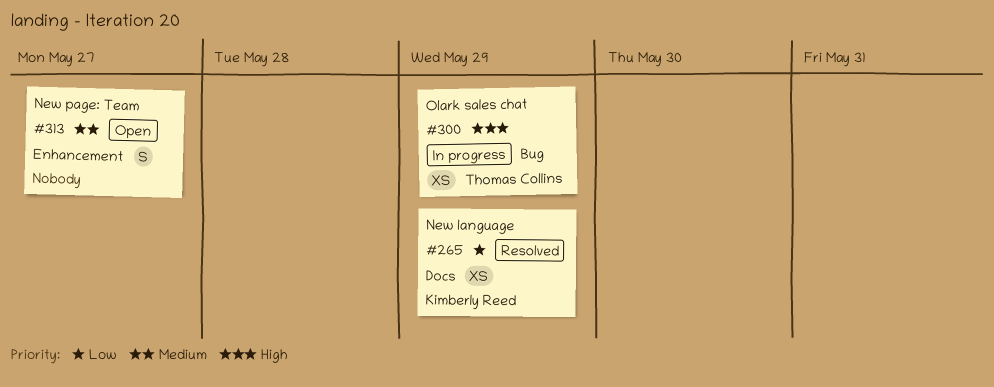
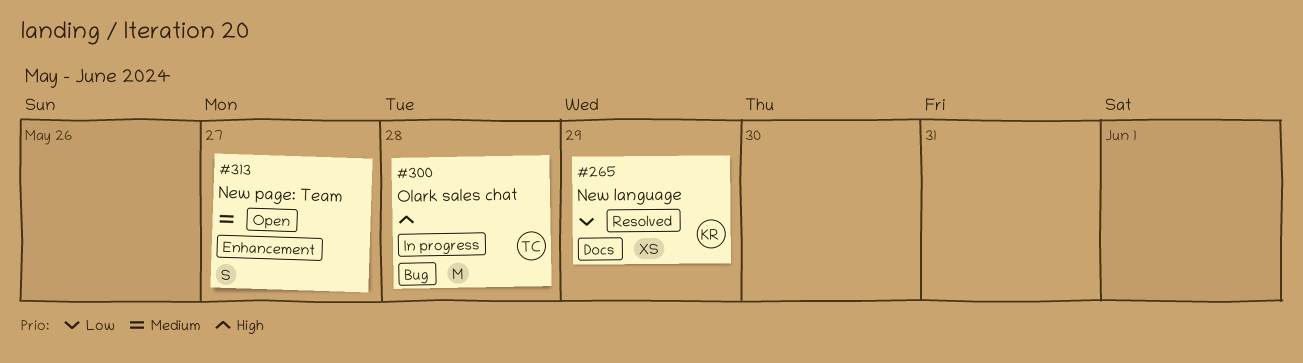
#300, estimate: XS -> M
#300, due: May 29 -> May 28

